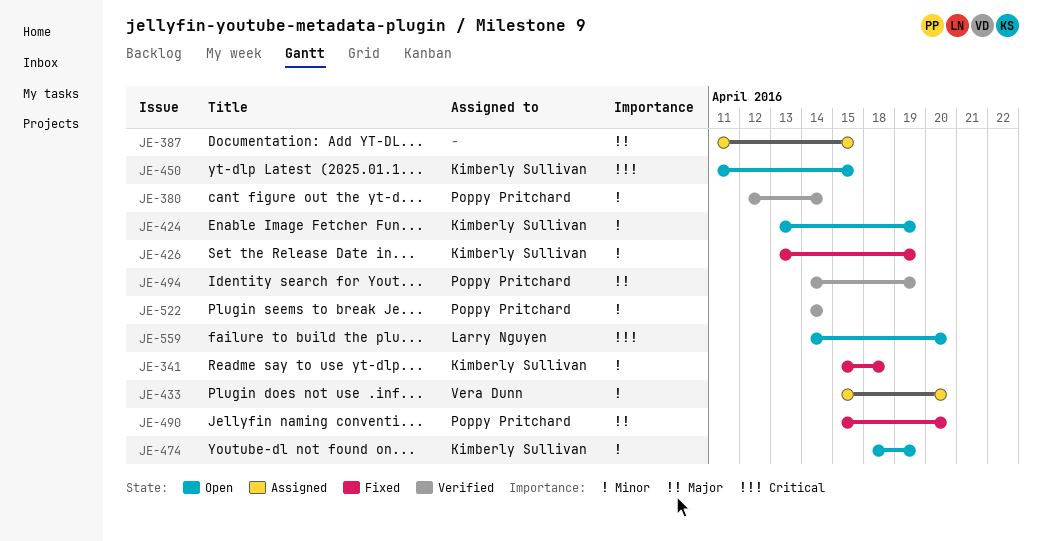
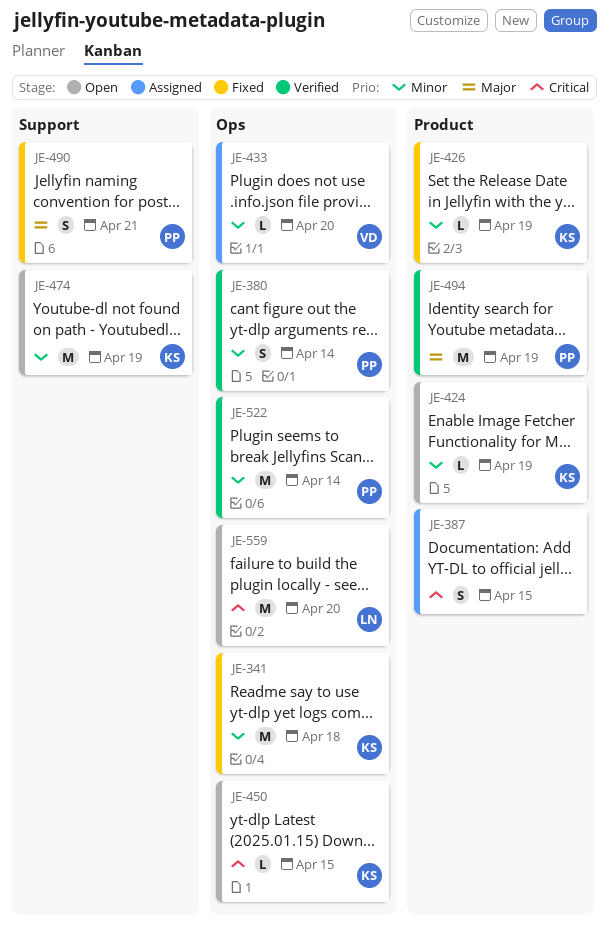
JE-387, priority: Major -> Critical
JE-490, due: Apr 20 -> Apr 21

